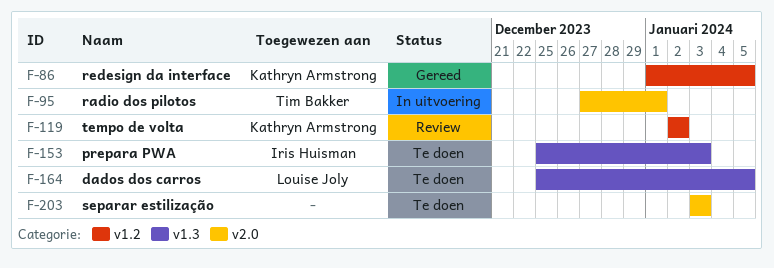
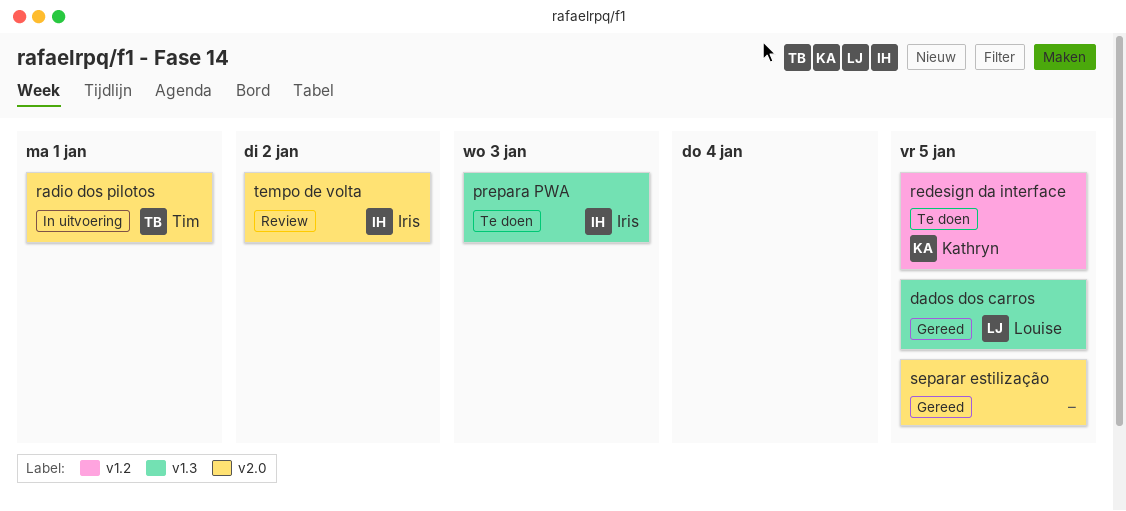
dados dos carros, status: Te doen -> Gereed
redesign da interface, status: Gereed -> Te doen
separar estilização, status: Te doen -> Gereed
separar estilização, due: Jan 3 -> Jan 5
tempo de volta, owner: Kathryn Armstrong -> Iris Huisman
tempo de volta, label: v1.2 -> v2.0

